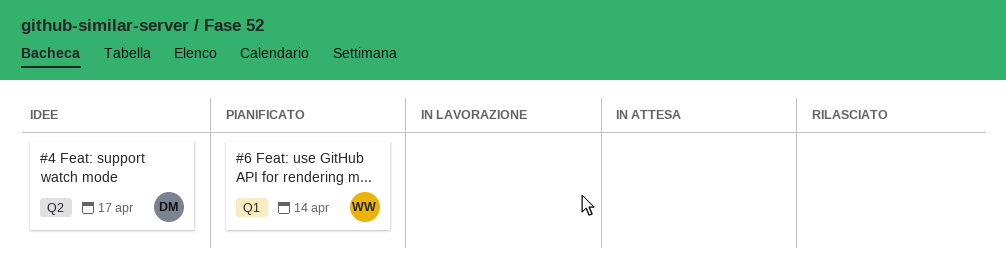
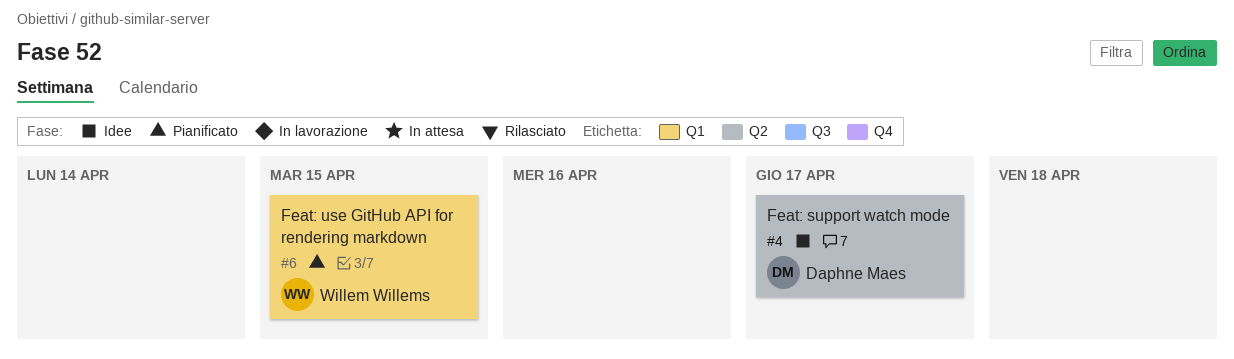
#6, due: Apr 14 -> Apr 15

